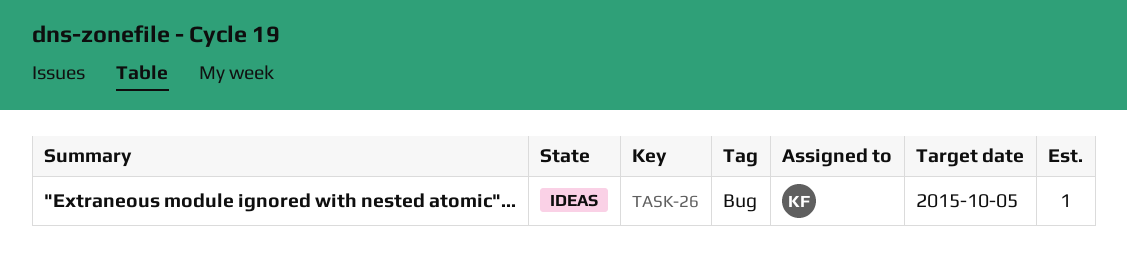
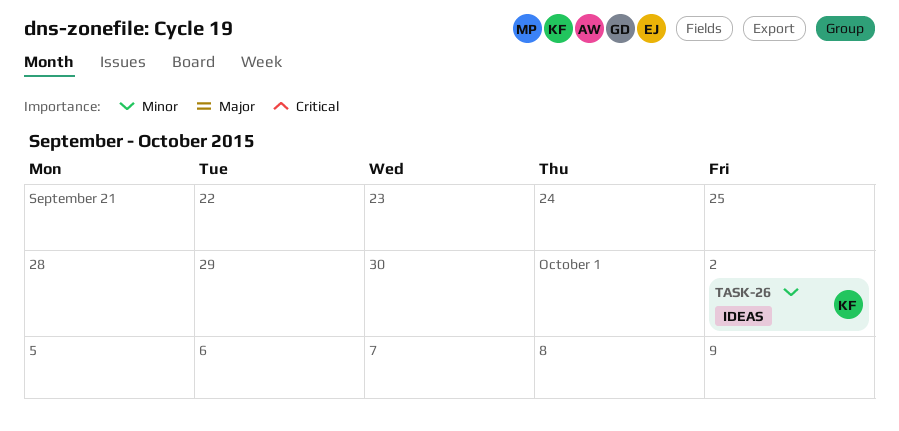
TASK-26, due: Oct 5 -> Oct 2

